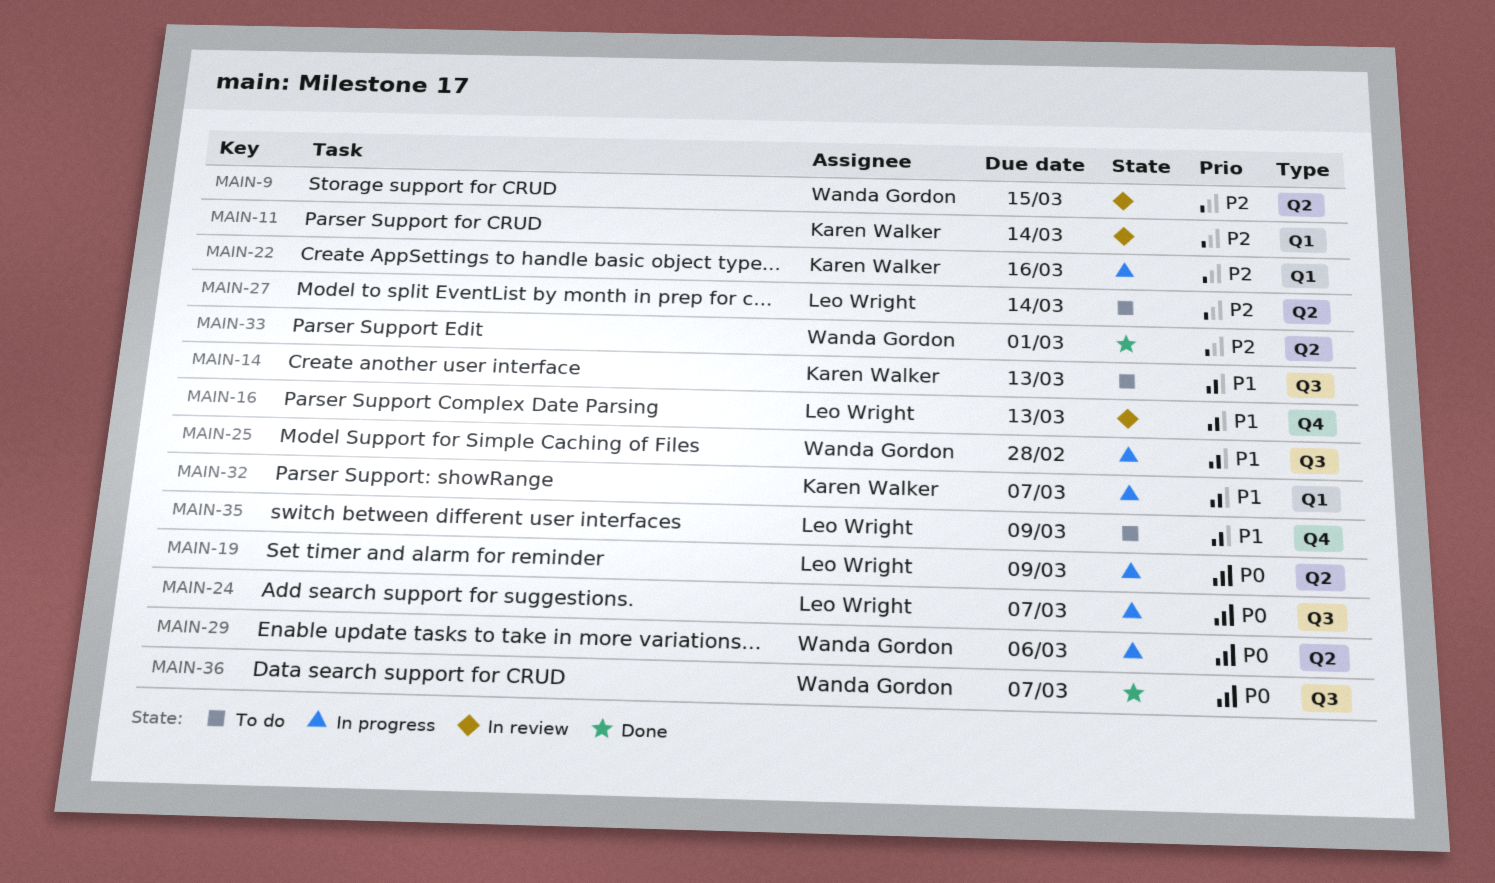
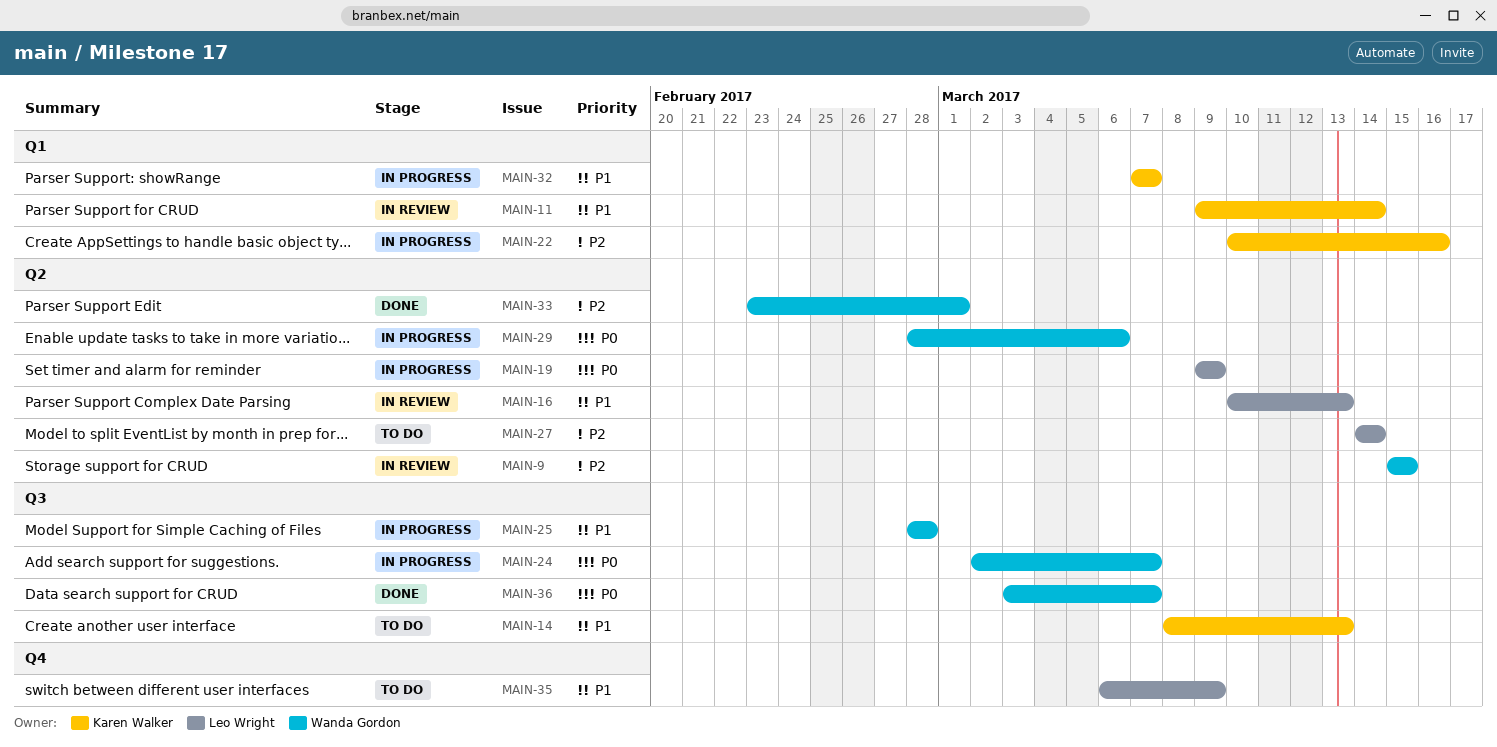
MAIN-11, priority: P2 -> P1
MAIN-16, label: Q4 -> Q2
MAIN-24, owner: Leo Wright -> Wanda Gordon

